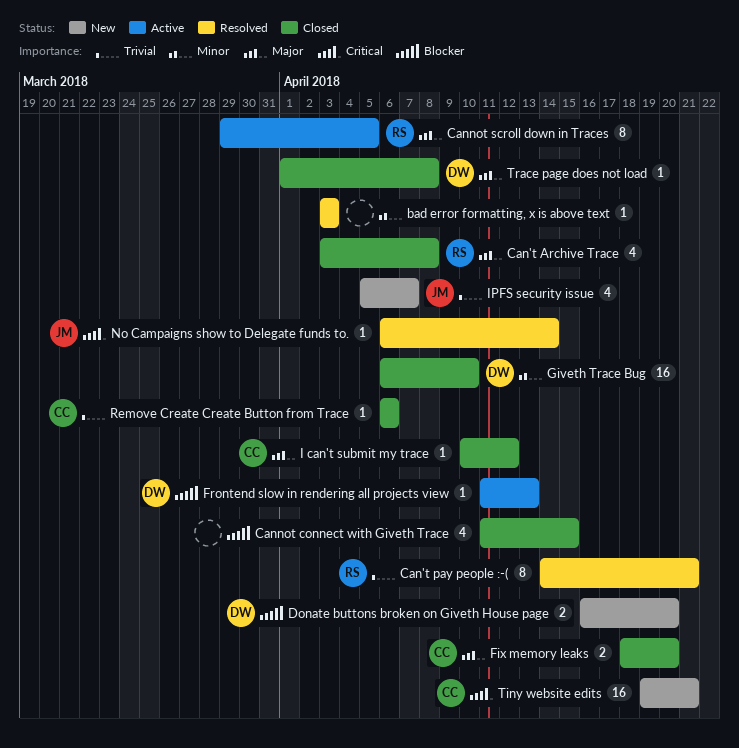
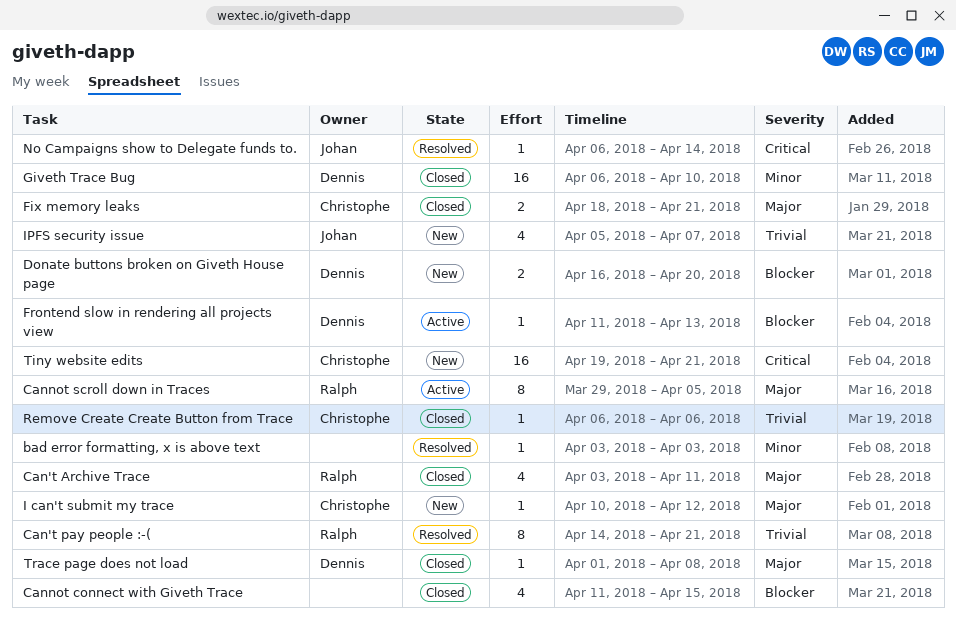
Can't Archive Trace, due: Apr 8 -> Apr 11
Fix memory leaks, due: Apr 20 -> Apr 21
I can't submit my trace, status: Closed -> New

